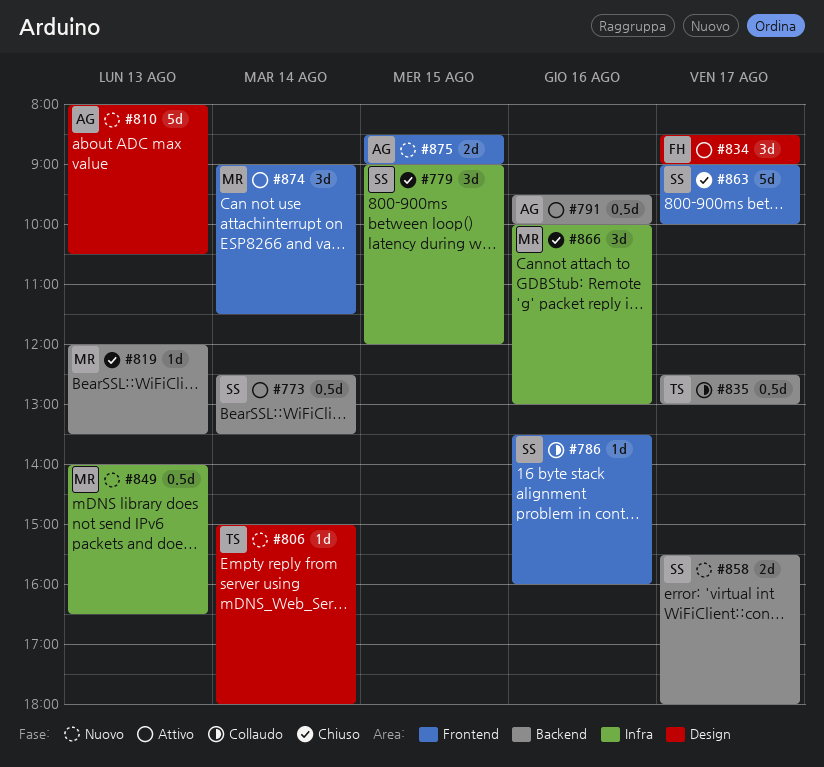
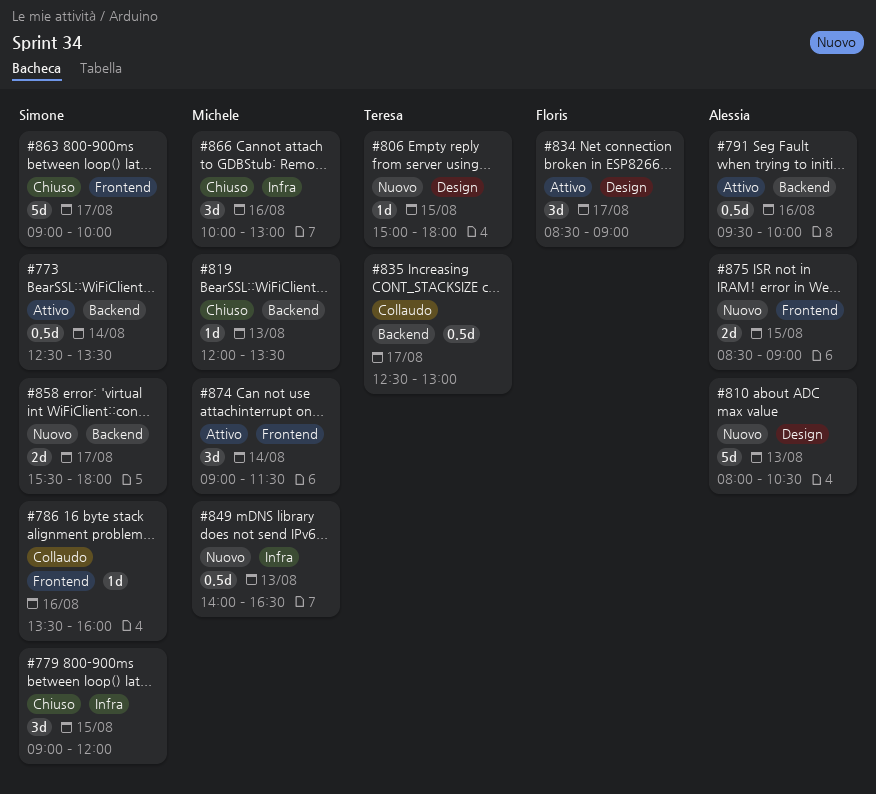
#806, day: Aug 14 -> Aug 15

